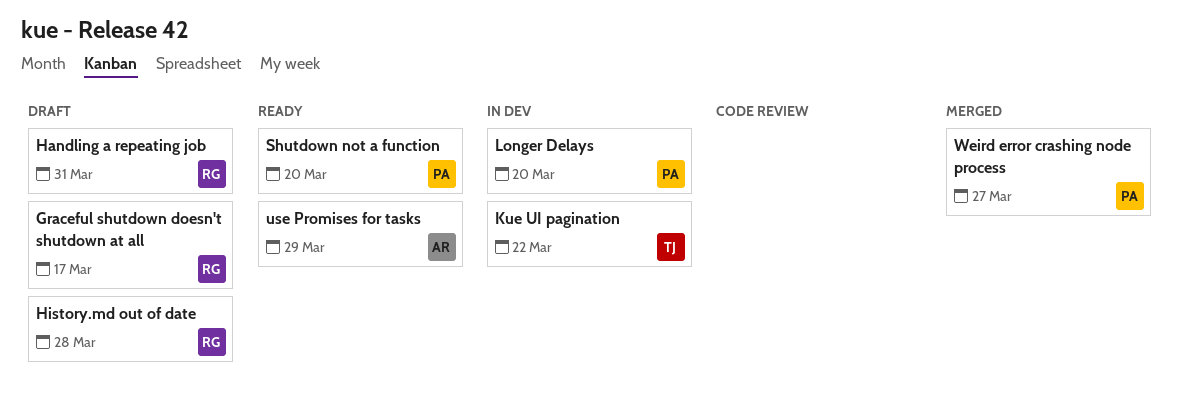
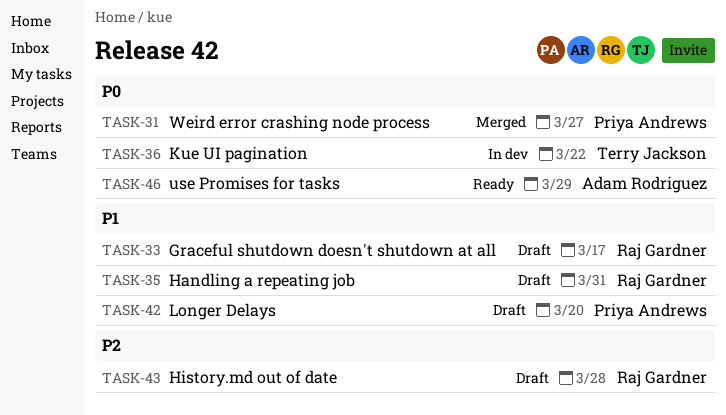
Longer Delays, status: In dev -> Draft
Shutdown not a function: present -> none

